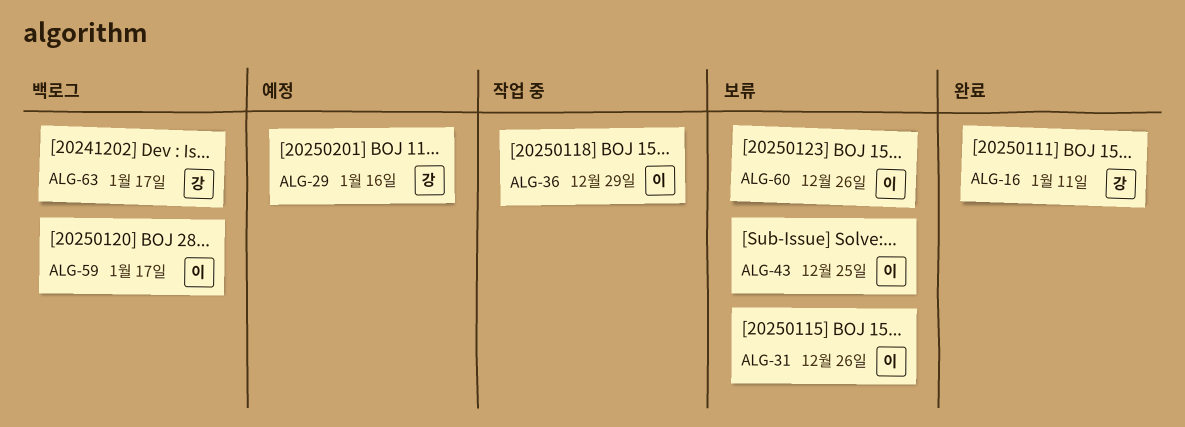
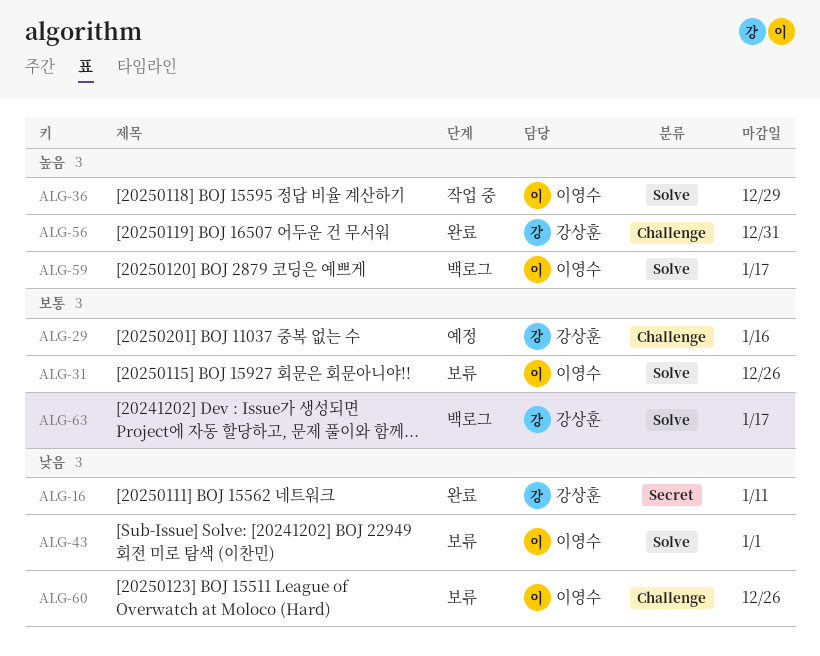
ALG-43, due: Dec 25 -> Jan 1
ALG-56: none -> present

